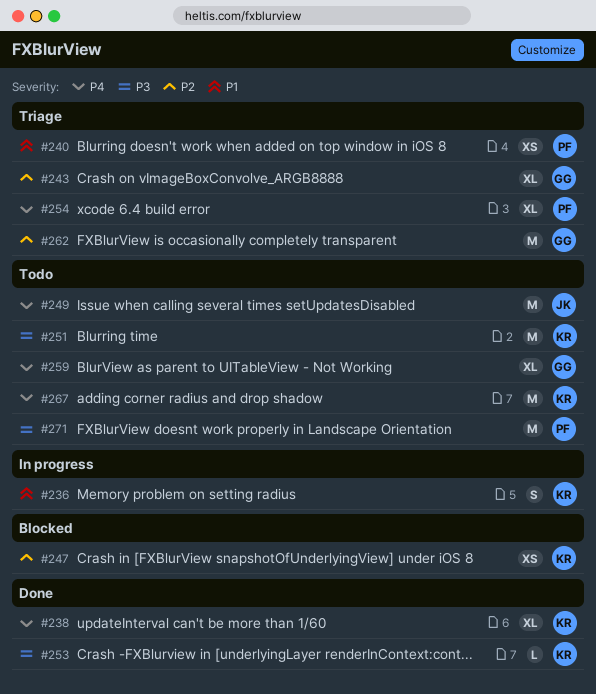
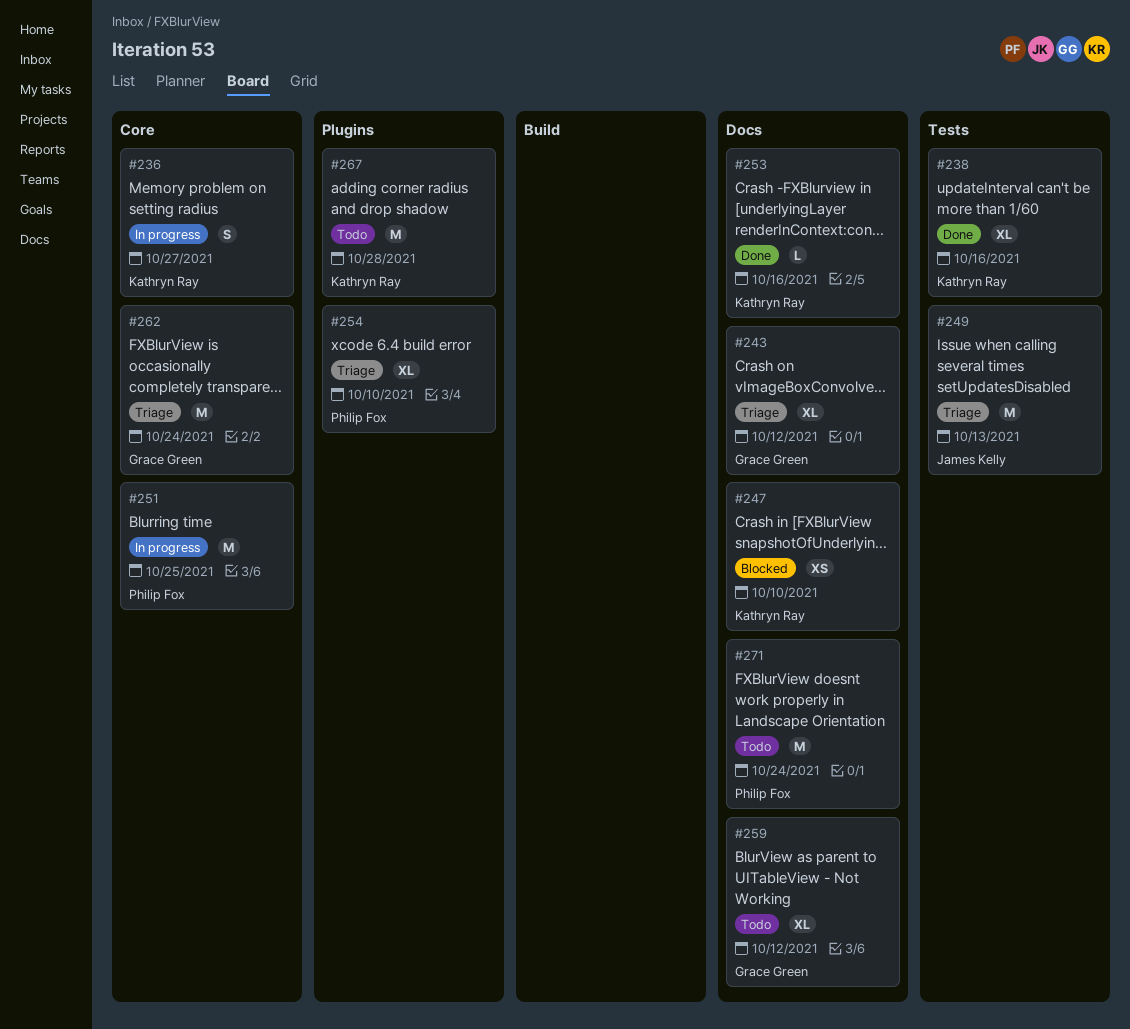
#240: present -> none
#249, status: Todo -> Triage
#251, status: Todo -> In progress
#251, owner: Kathryn Ray -> Philip Fox

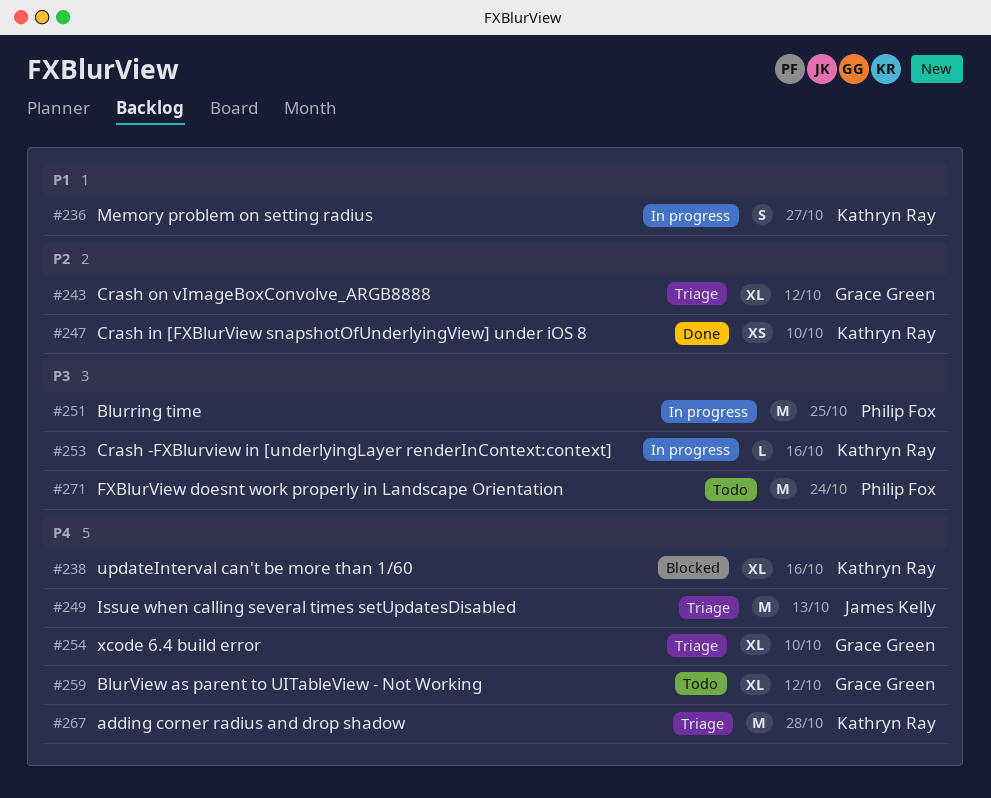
#238, status: Done -> Blocked
#247, status: Blocked -> Done
#253, status: Done -> In progress
#254, owner: Philip Fox -> Grace Green
#262: present -> none
#267, status: Todo -> Triage

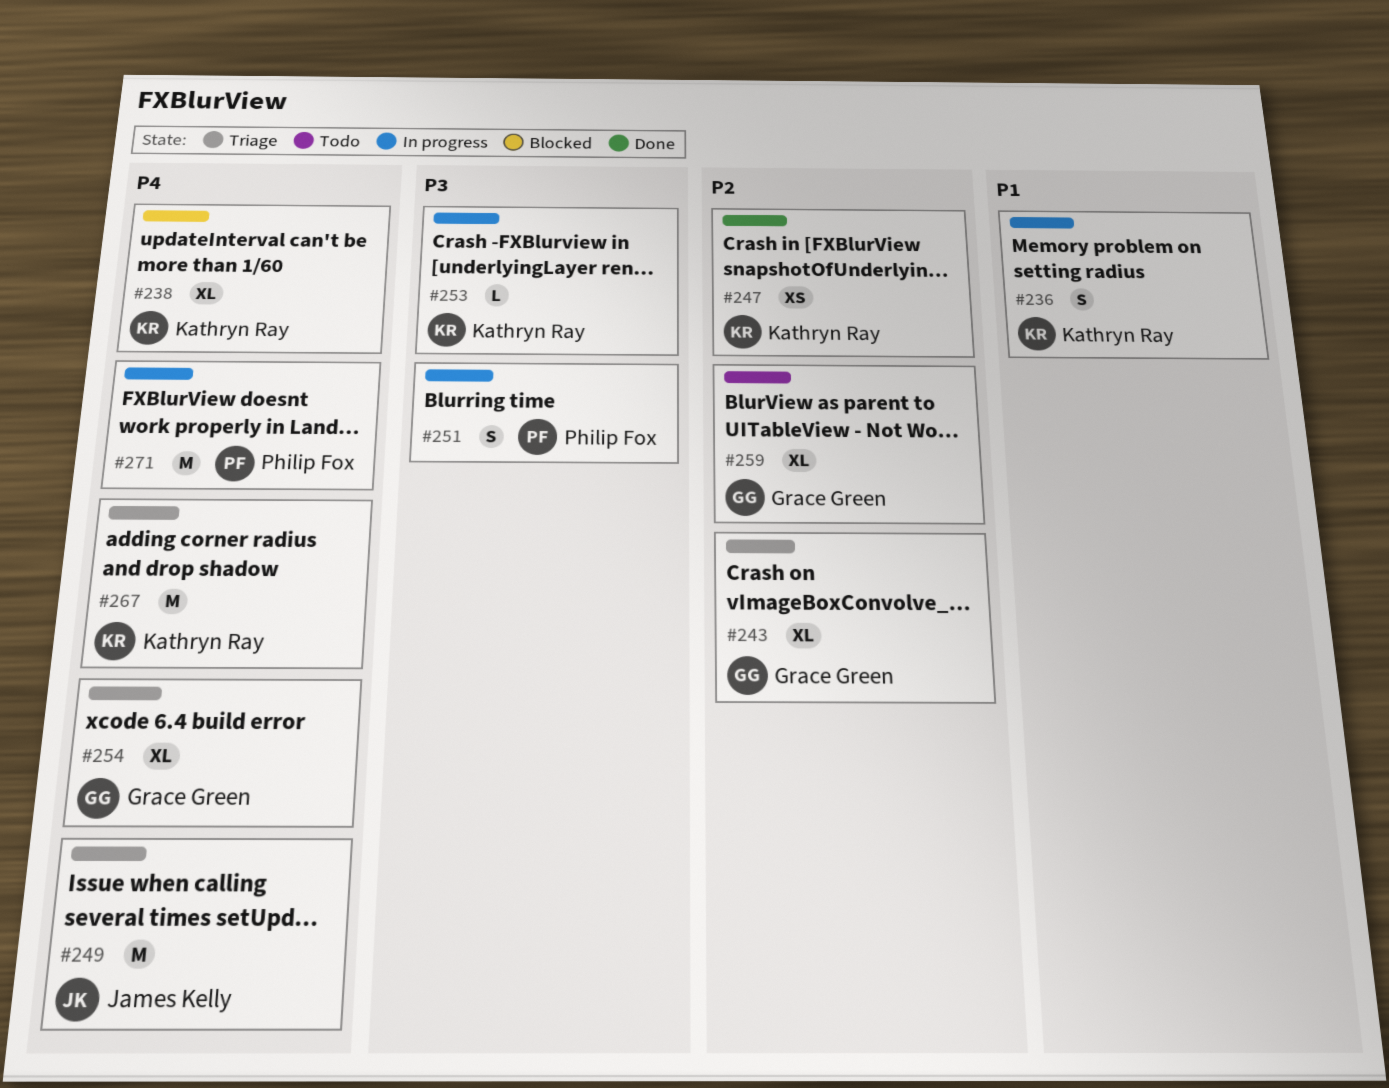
#251, estimate: M -> S
#259, priority: P4 -> P2
#271, status: Todo -> In progress
#271, priority: P3 -> P4

